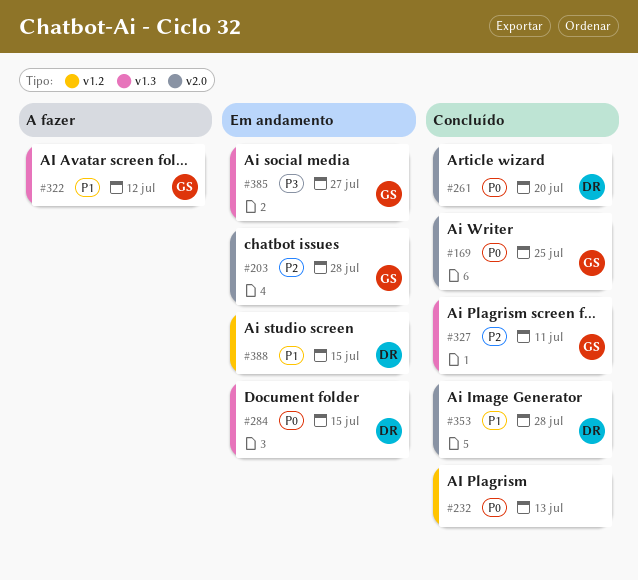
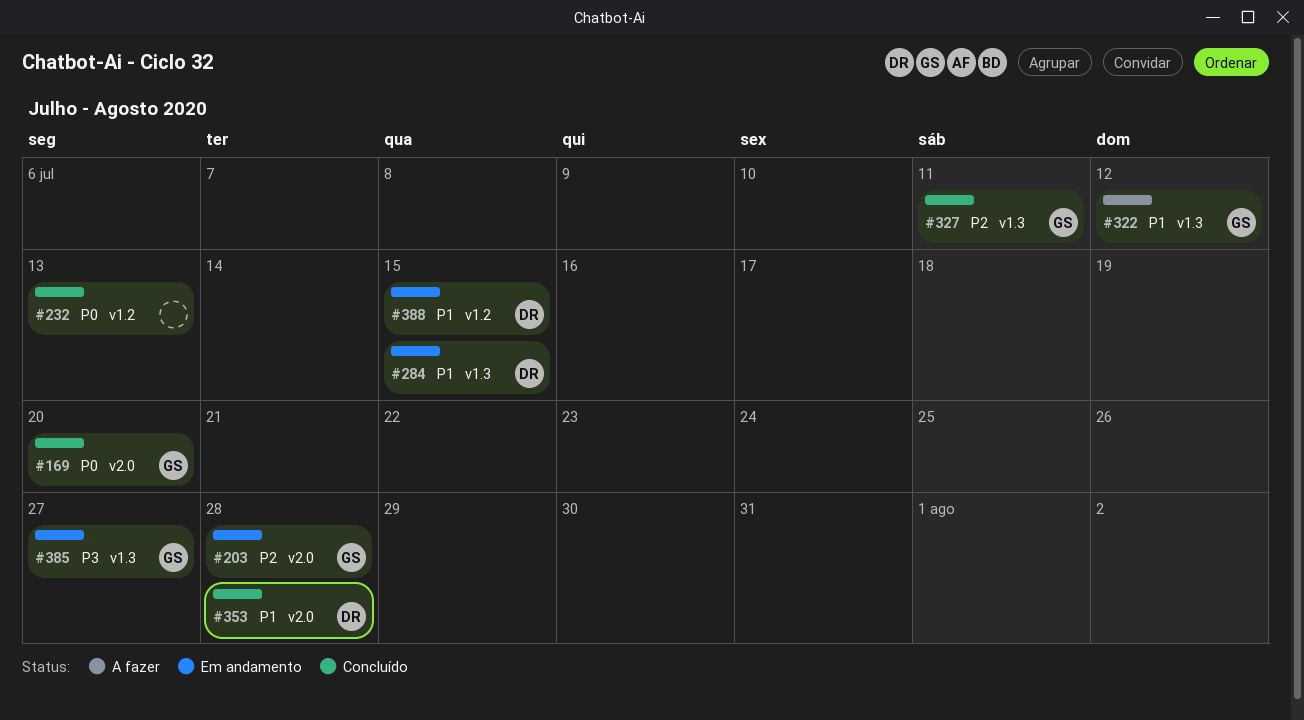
#169, due: Jul 25 -> Jul 20
#261: present -> none
#284, priority: P0 -> P1

